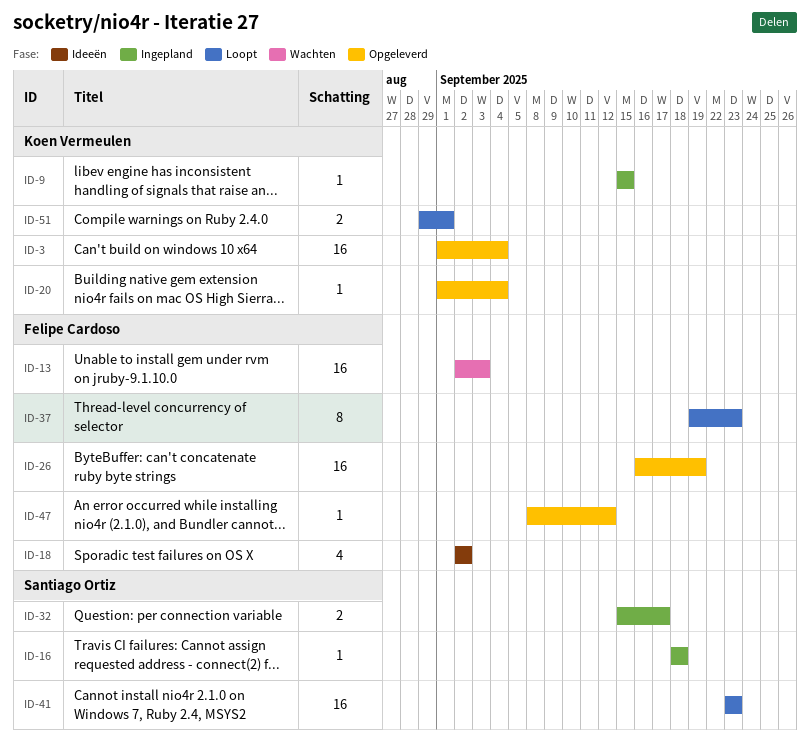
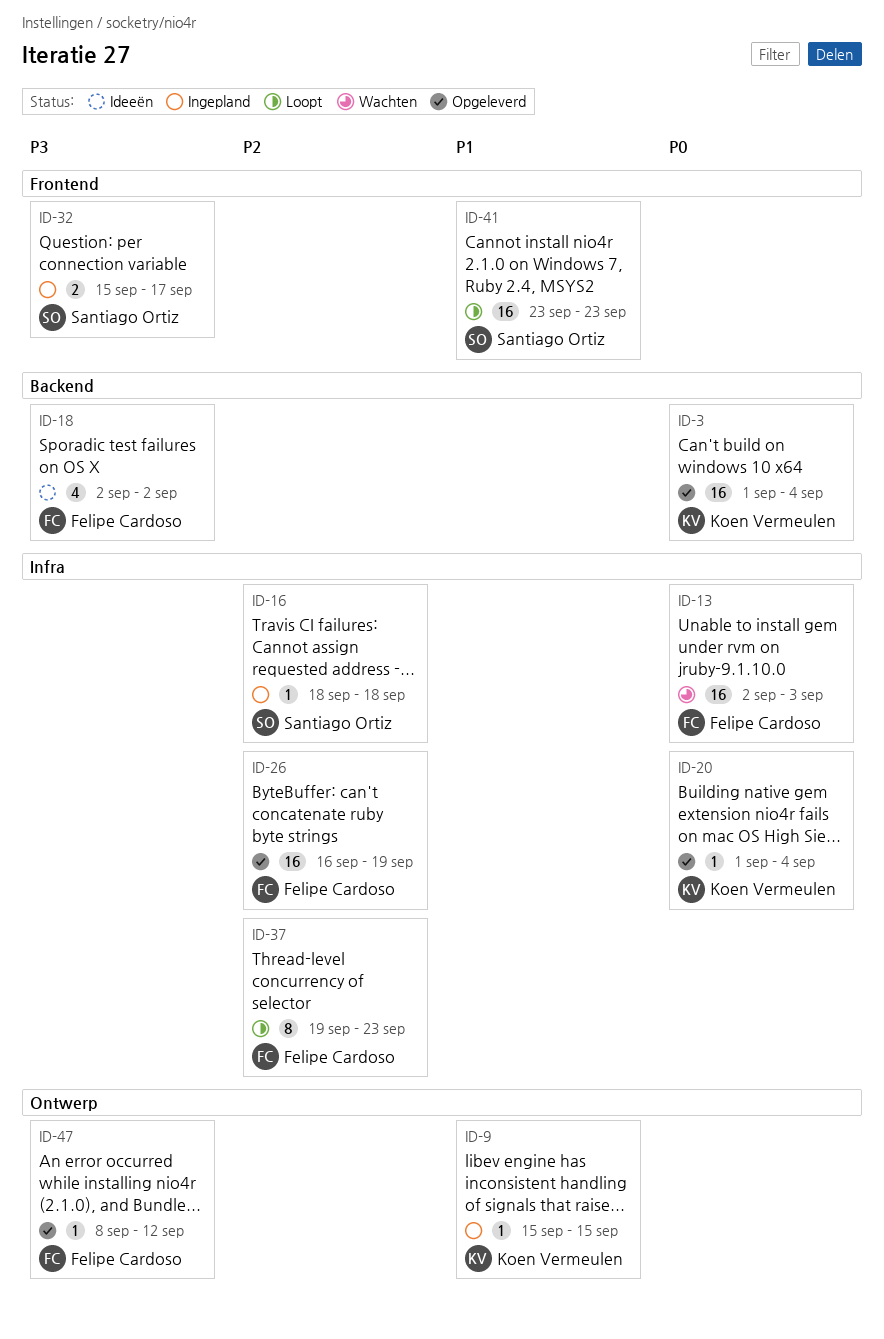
ID-51: present -> none

